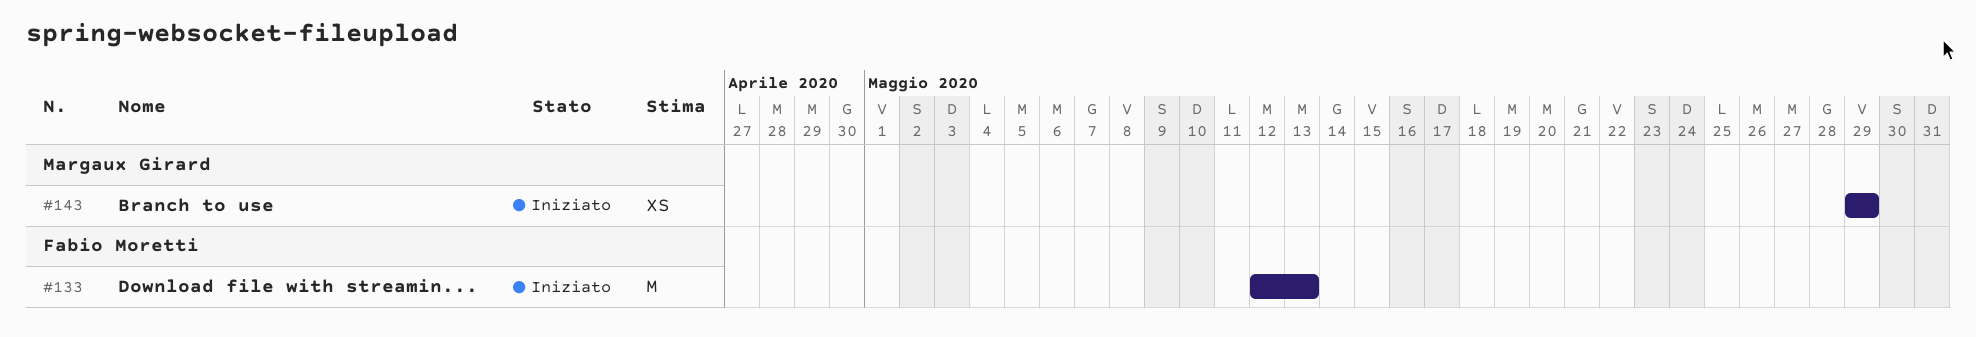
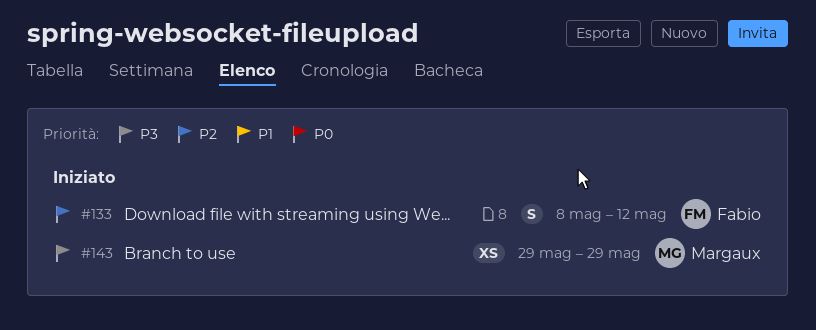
#133, estimate: M -> S
#133, start: May 12 -> May 8
#133, due: May 13 -> May 12

